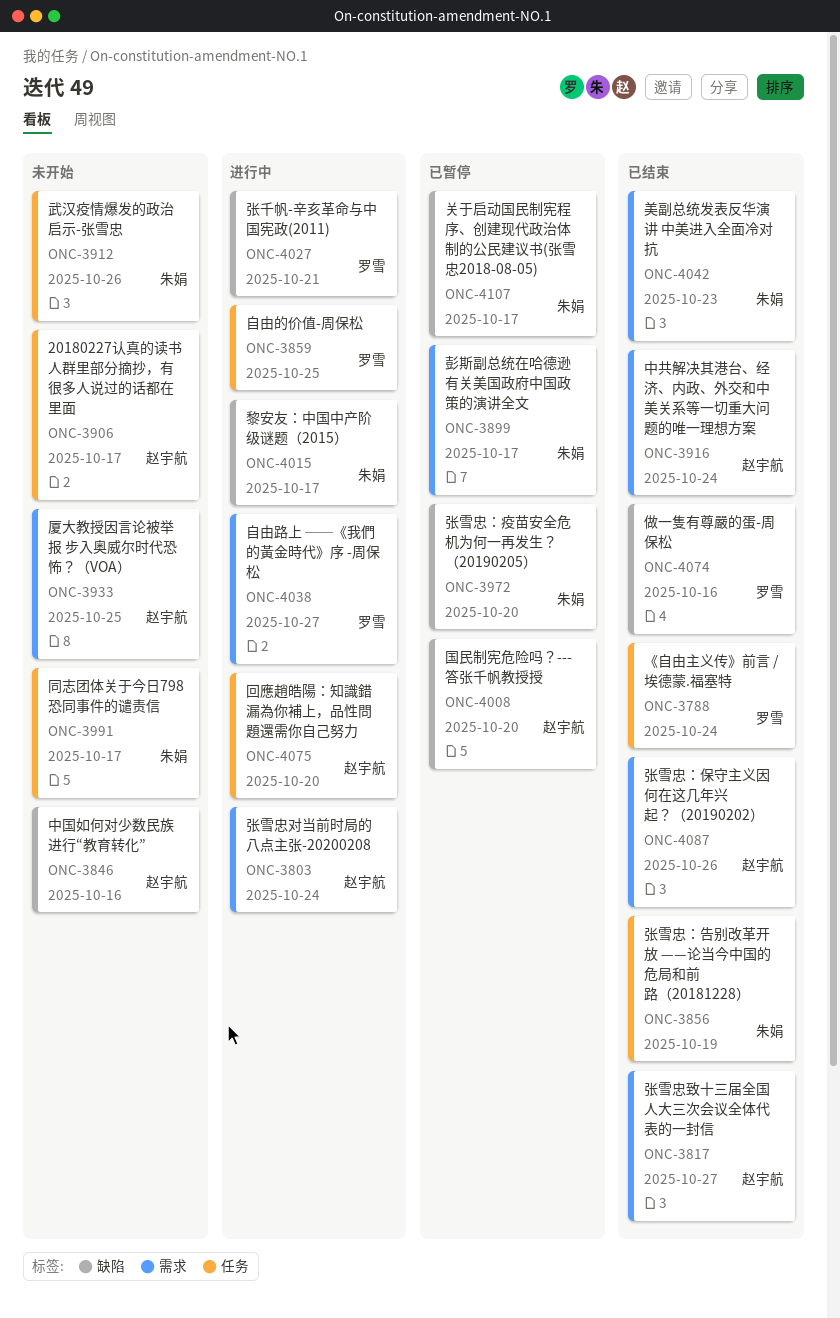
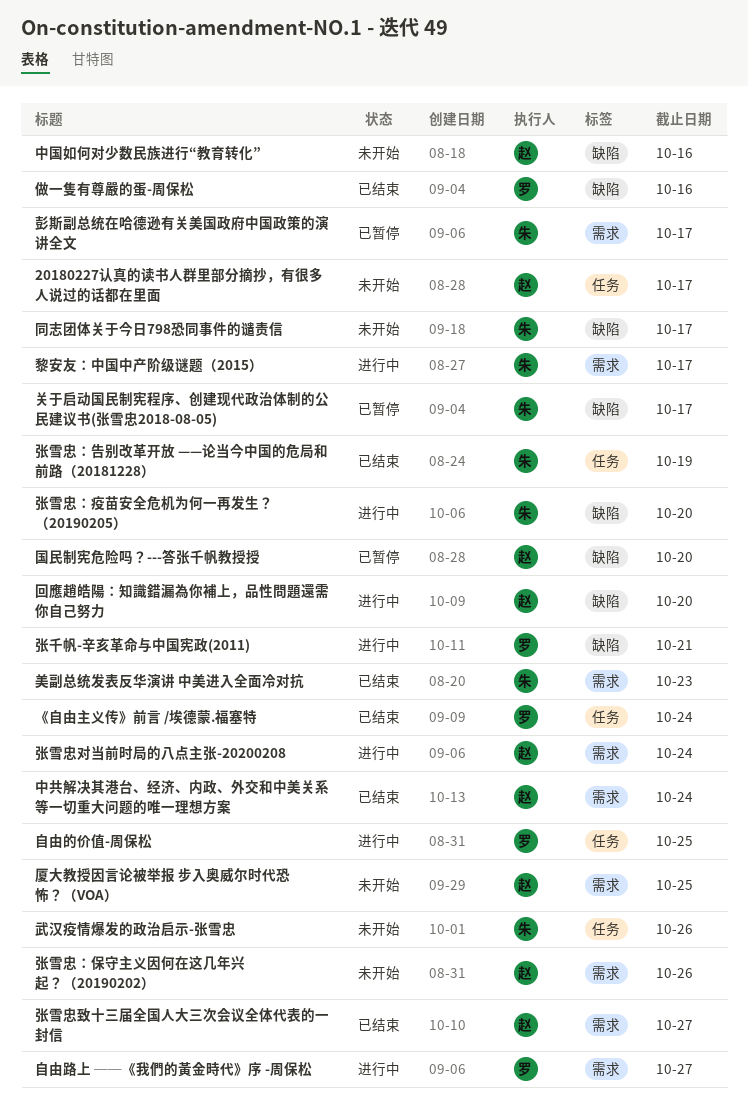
同志团体关于今日798恐同事件的谴责信, label: 任务 -> 缺陷
回應趙皓陽：知識錯漏為你補上，品性問題還需你自己努力, label: 任务 -> 缺陷
张雪忠：保守主义因何在这几年兴起？（20190202）, status: 已结束 -> 未开始
张雪忠：疫苗安全危机为何一再发生？ （20190205）, status: 已暂停 -> 进行中
黎安友：中国中产阶级谜题（2015）, label: 缺陷 -> 需求

